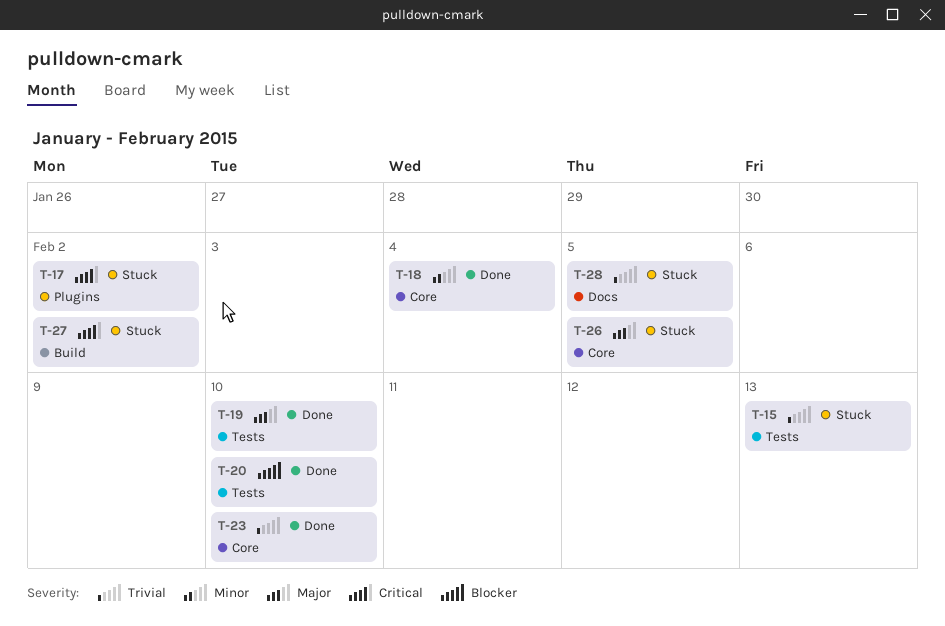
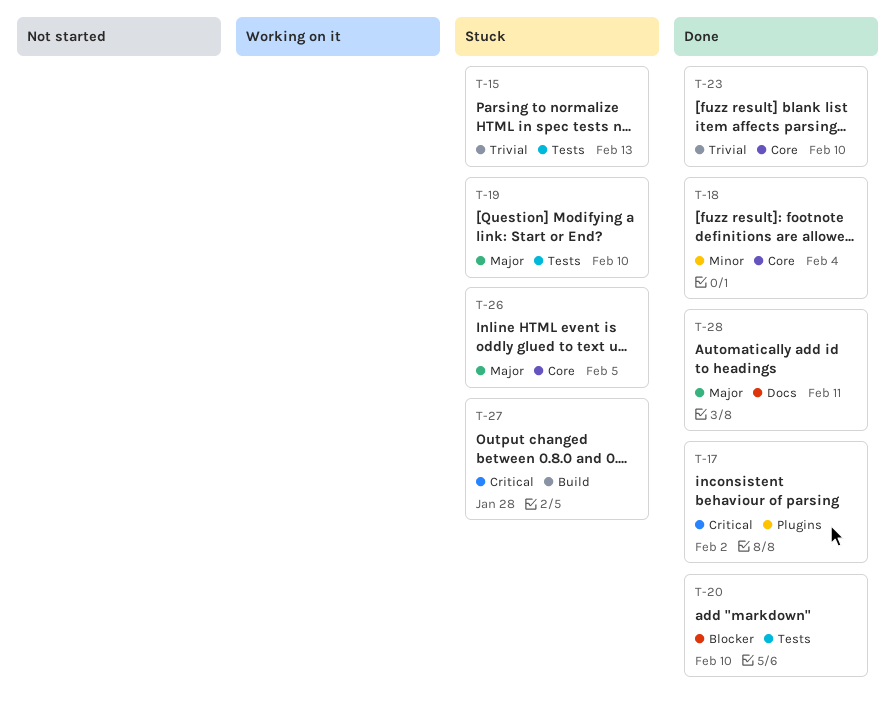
T-17, status: Stuck -> Done
T-19, status: Done -> Stuck
T-27, due: Feb 2 -> Jan 28
T-28, status: Stuck -> Done
T-28, priority: Trivial -> Major
T-28, due: Feb 5 -> Feb 11

